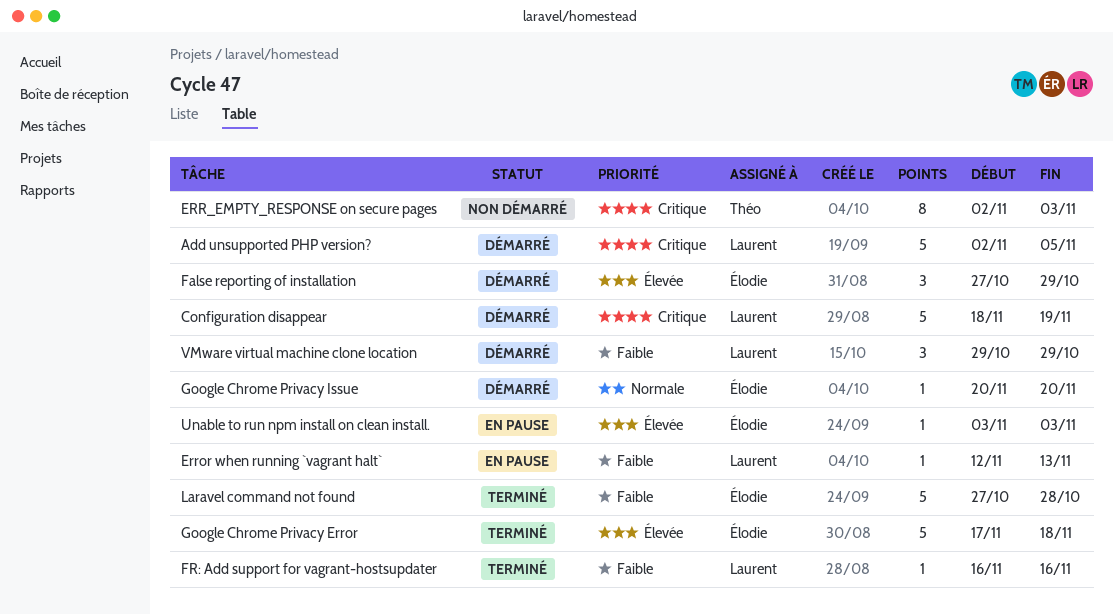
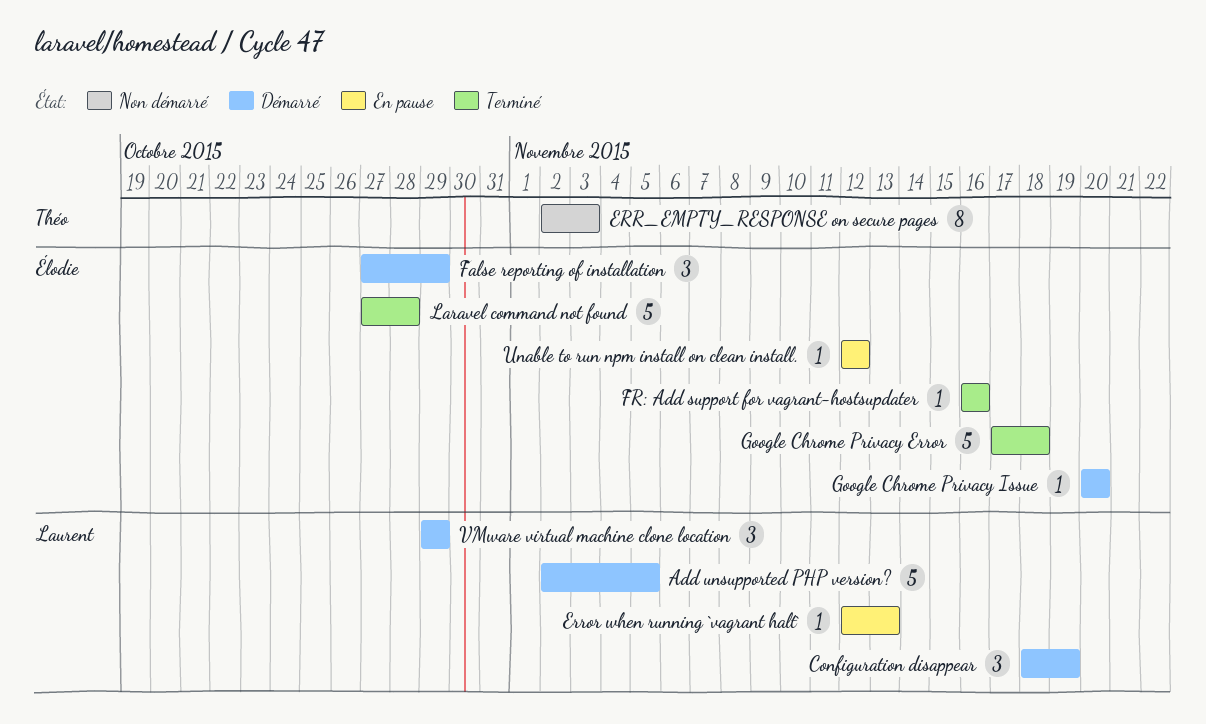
Configuration disappear, estimate: 5 -> 3
FR: Add support for vagrant-hostsupdater, owner: Laurent -> Élodie
Unable to run npm install on clean install., start: Nov 3 -> Nov 12
Unable to run npm install on clean install., due: Nov 3 -> Nov 12

